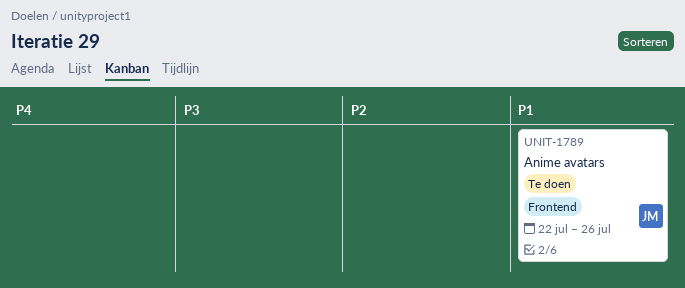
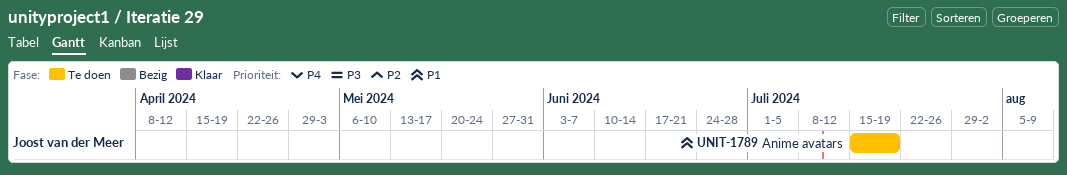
UNIT-1789, start: Jul 22 -> Jul 15
UNIT-1789, due: Jul 26 -> Jul 19

